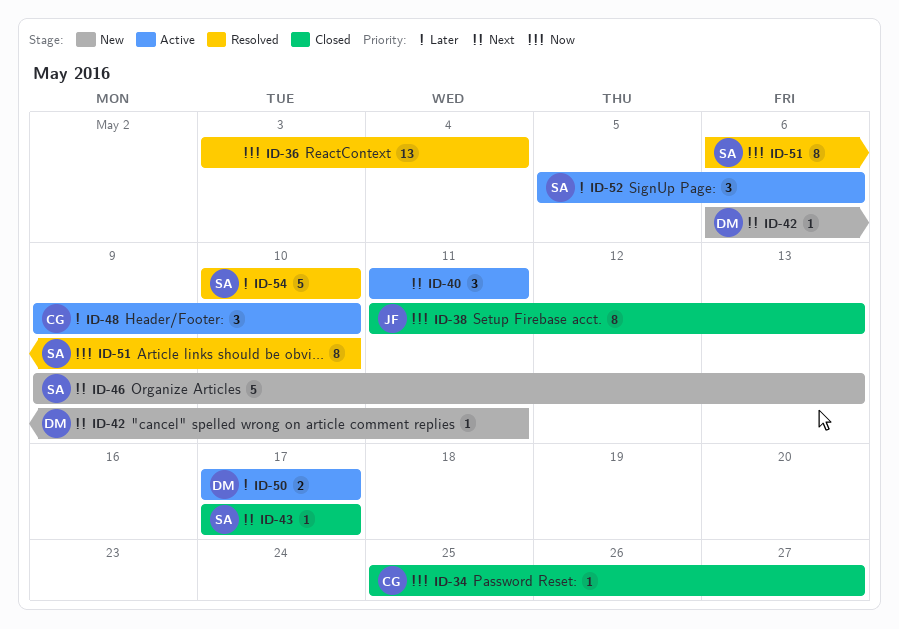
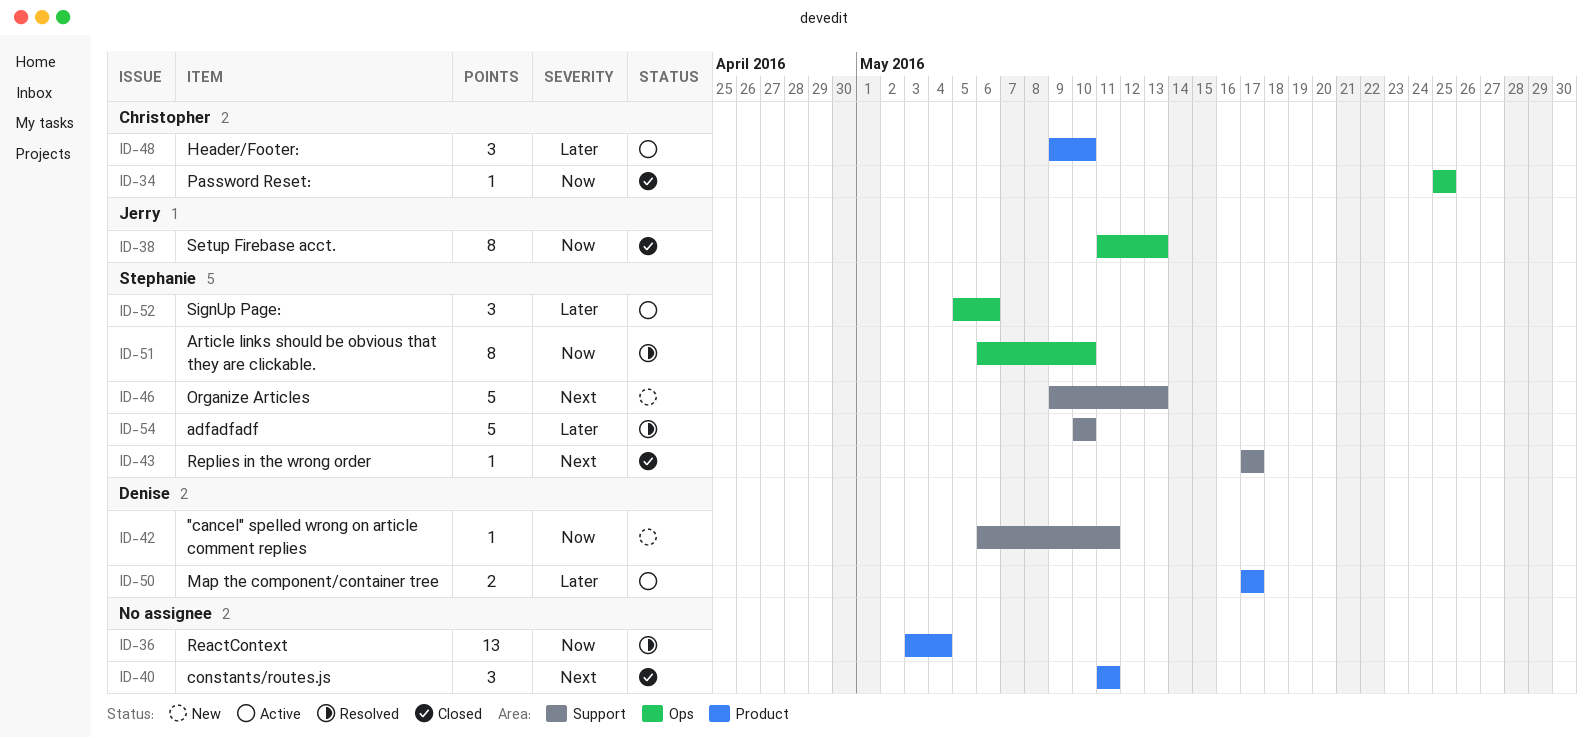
ID-34, due: May 27 -> May 25
ID-40, status: Active -> Closed
ID-42, priority: Next -> Now

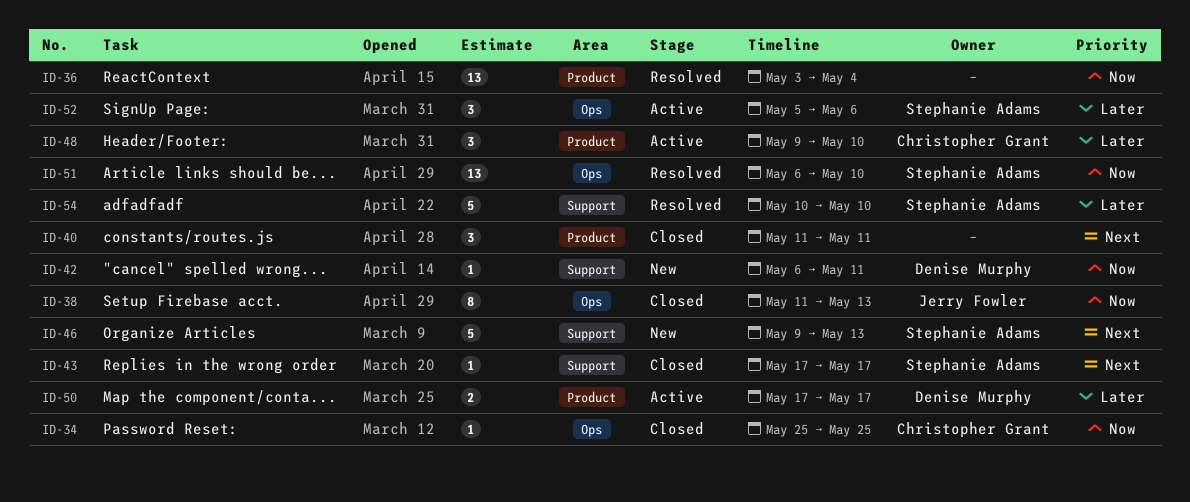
ID-51, estimate: 8 -> 13

